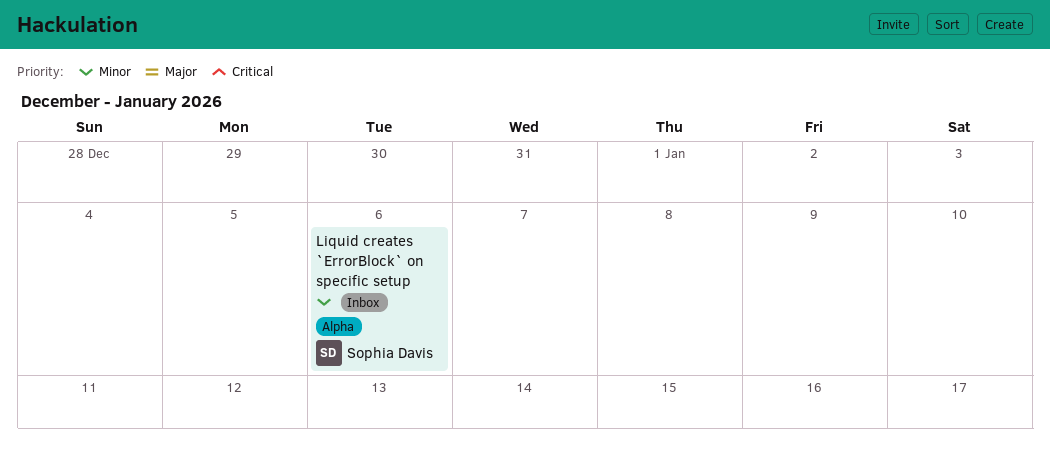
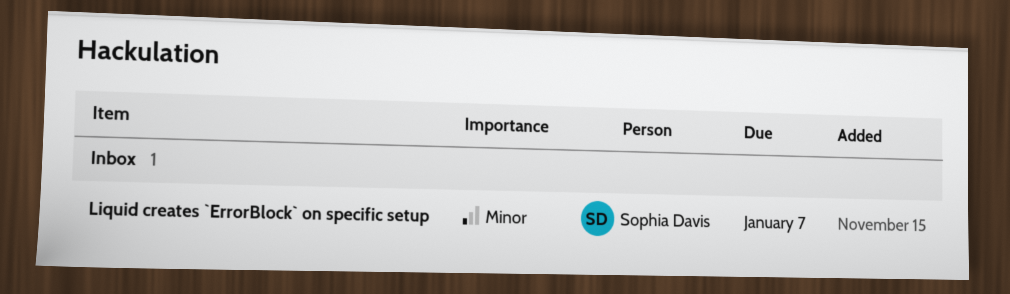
Liquid creates `ErrorBlock` on specific setup, due: Jan 6 -> Jan 7

